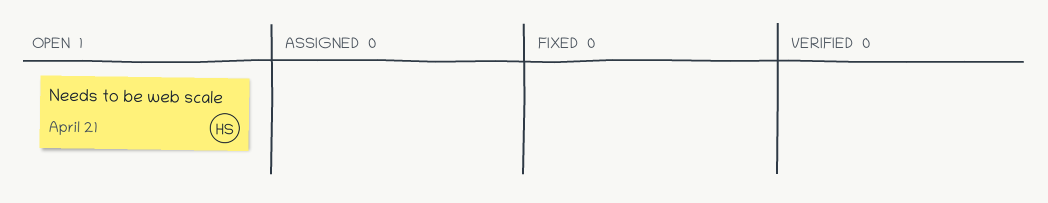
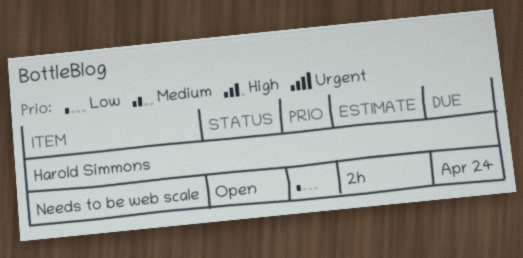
Needs to be web scale, due: Apr 21 -> Apr 24

